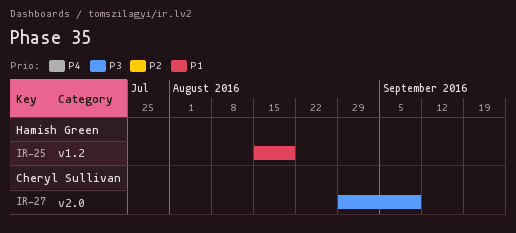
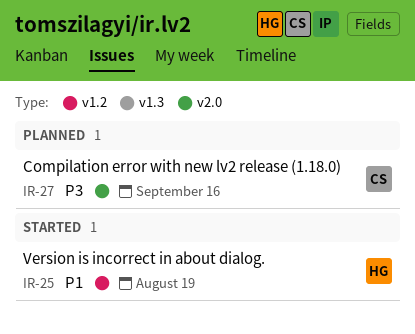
IR-27, due: Sep 9 -> Sep 16

